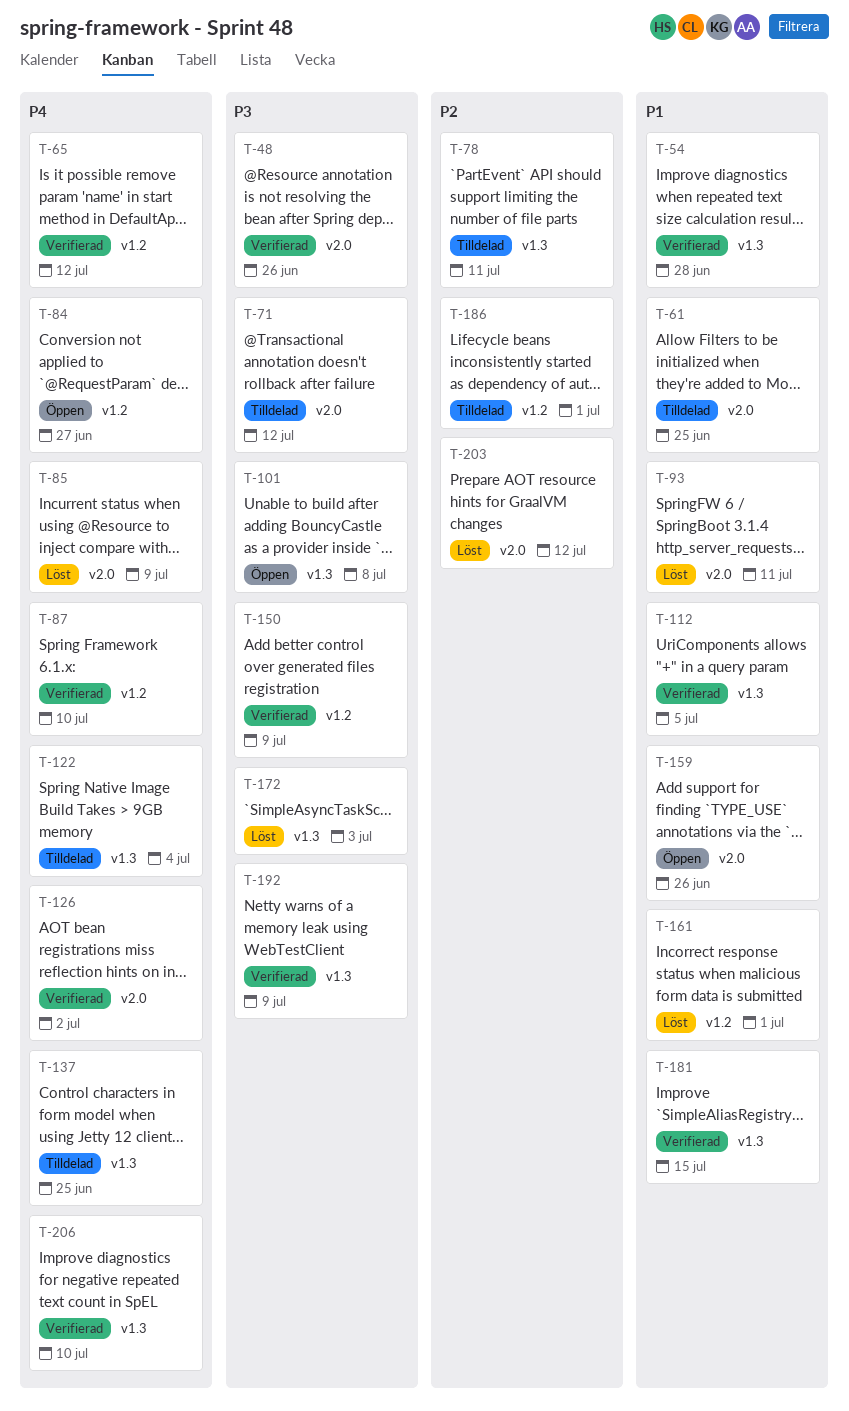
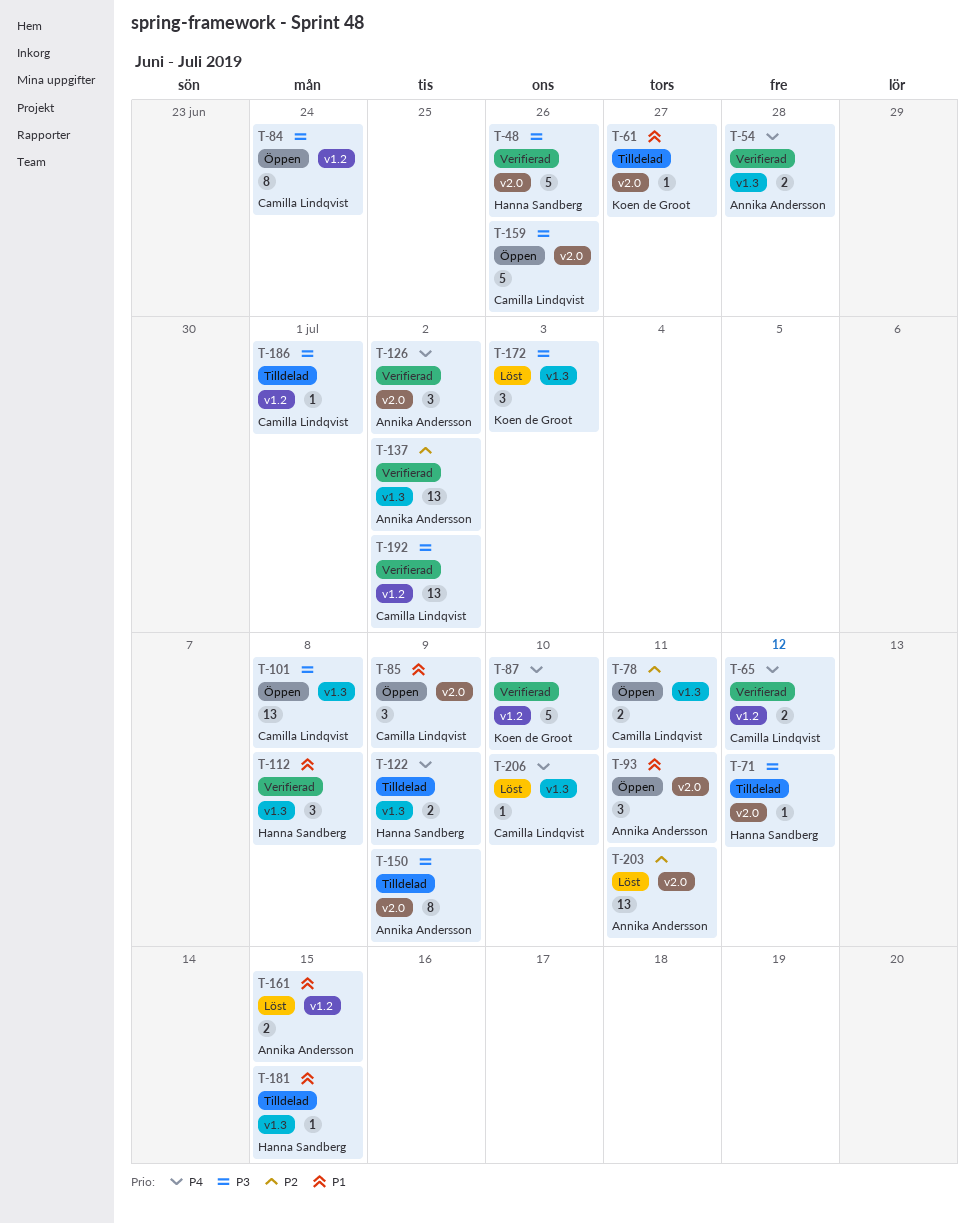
T-54, priority: P1 -> P4
T-61, due: Jun 25 -> Jun 27
T-78, status: Tilldelad -> Öppen
T-84, priority: P4 -> P3
T-84, due: Jun 27 -> Jun 24
T-85, status: Löst -> Öppen
T-85, priority: P4 -> P1
T-93, status: Löst -> Öppen
T-112, due: Jul 5 -> Jul 8
T-122, due: Jul 4 -> Jul 9
T-137, status: Tilldelad -> Verifierad
T-137, priority: P4 -> P2
T-137, due: Jun 25 -> Jul 2
T-150, status: Verifierad -> Tilldelad
T-150, label: v1.2 -> v2.0
T-159, priority: P1 -> P3
T-161, due: Jul 1 -> Jul 15
T-181, status: Verifierad -> Tilldelad
T-186, priority: P2 -> P3
T-192, label: v1.3 -> v1.2
T-192, due: Jul 9 -> Jul 2
T-203, due: Jul 12 -> Jul 11
T-206, status: Verifierad -> Löst

